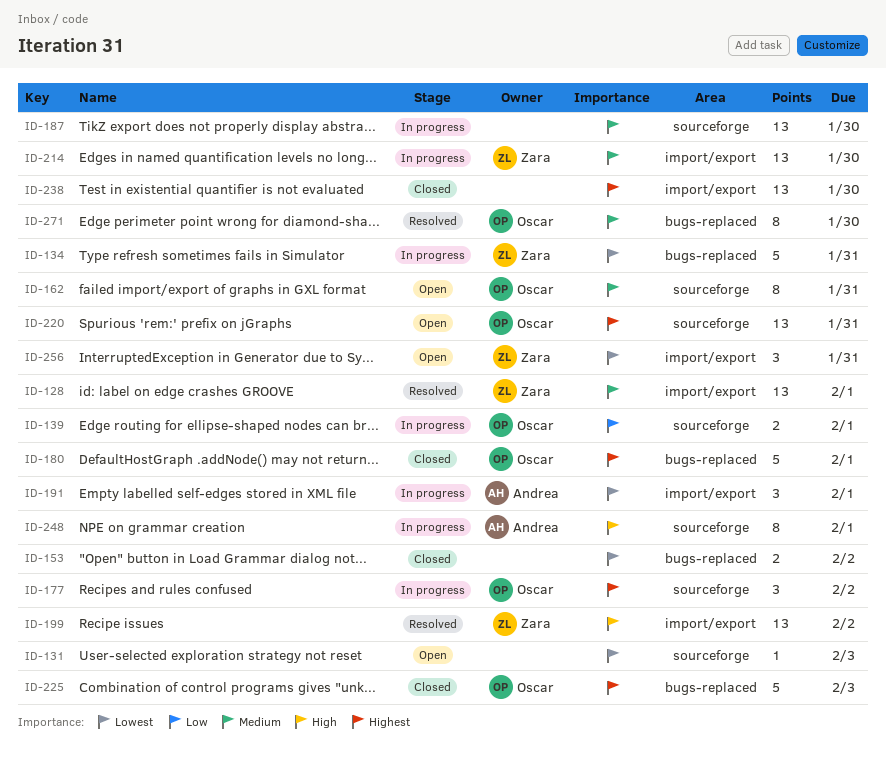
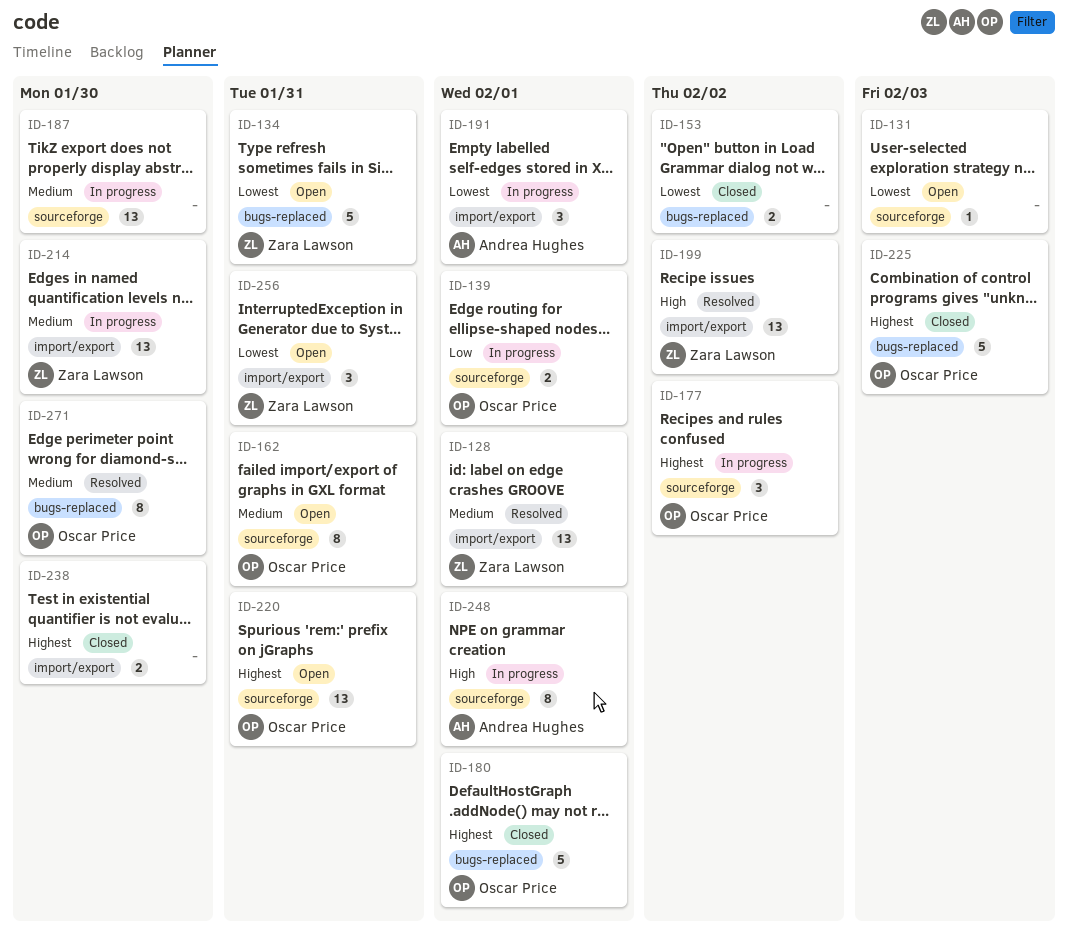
ID-134, status: In progress -> Open
ID-238, estimate: 13 -> 2

